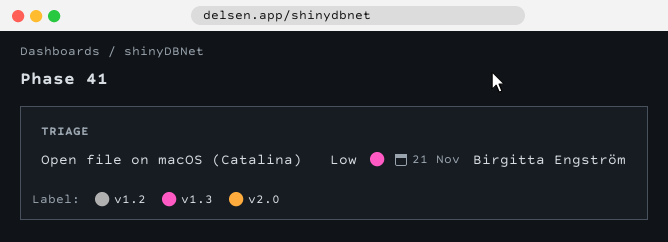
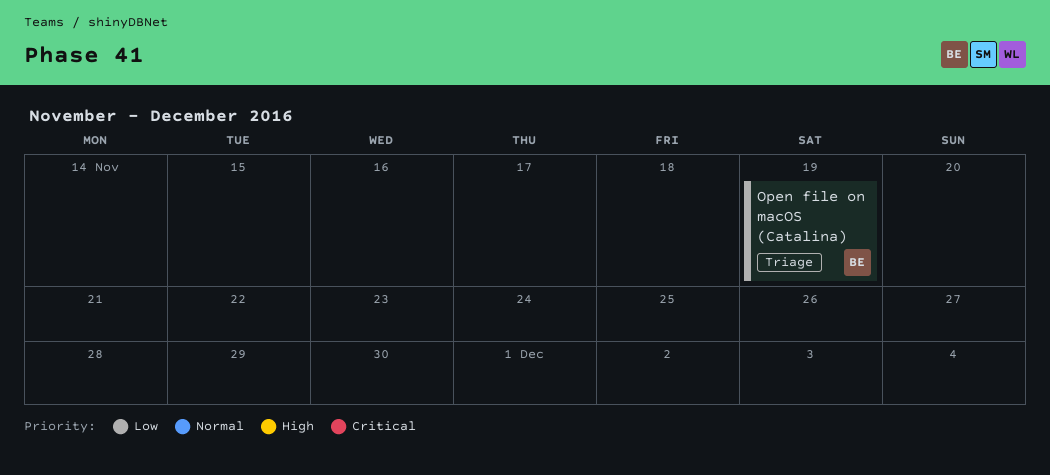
Open file on macOS (Catalina), due: Nov 21 -> Nov 19

